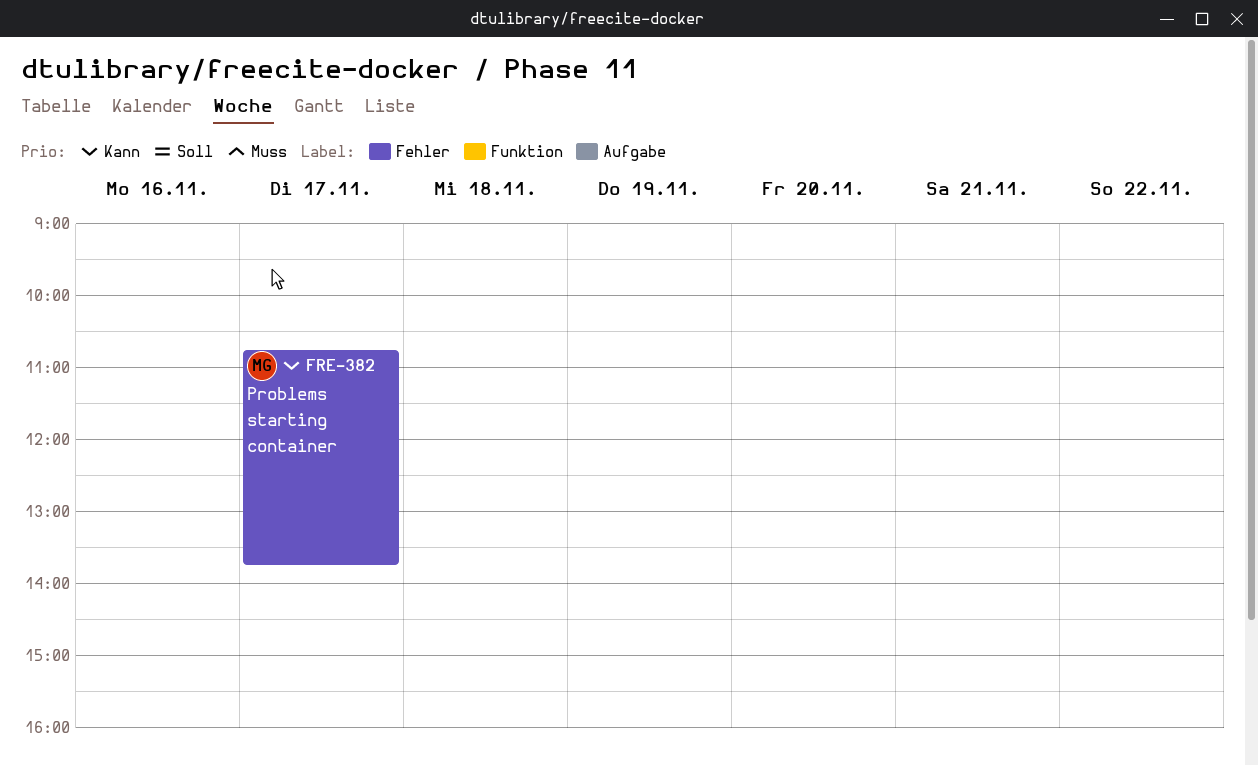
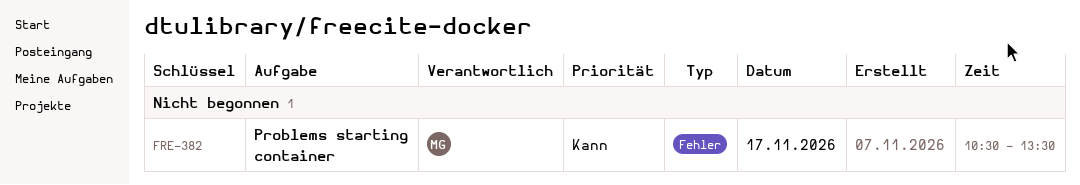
FRE-382, begins: 10:45 -> 10:30
FRE-382, ends: 13:45 -> 13:30

